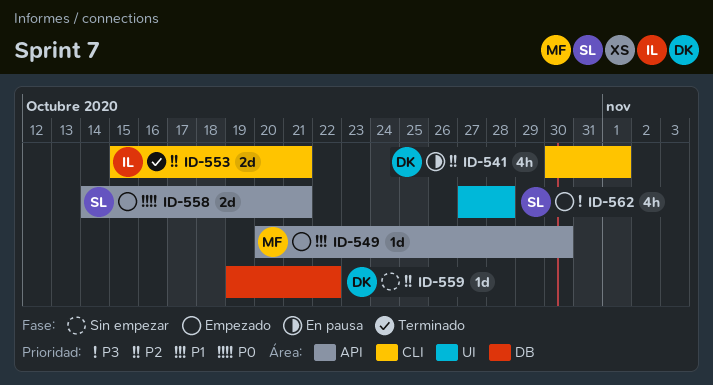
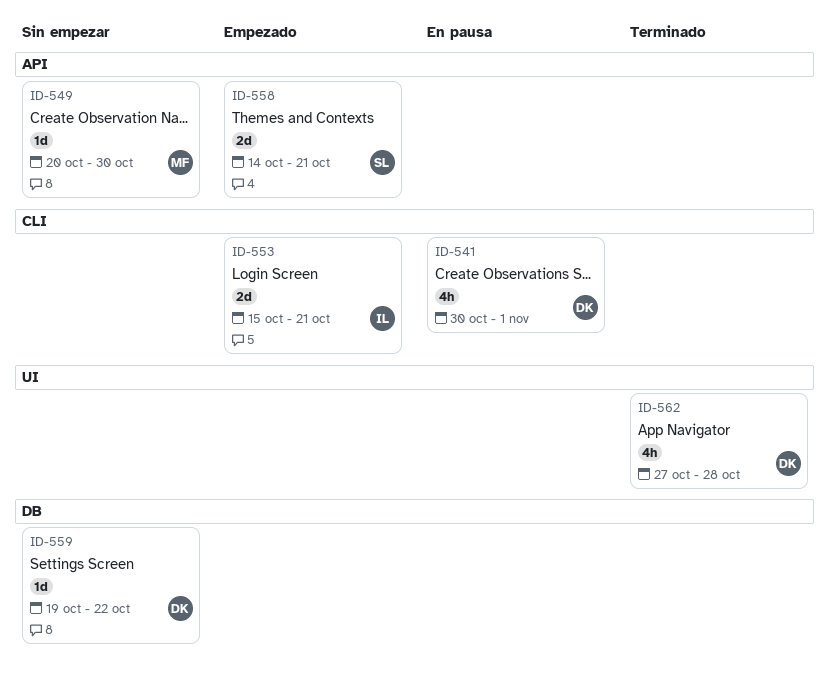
ID-549, status: Empezado -> Sin empezar
ID-553, status: Terminado -> Empezado
ID-562, status: Empezado -> Terminado
ID-562, owner: SL -> DK

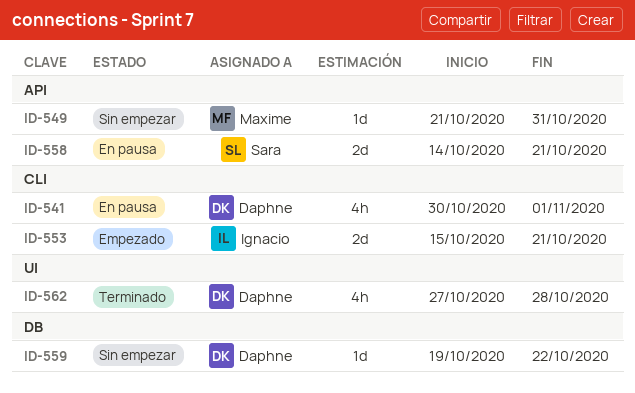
ID-549, start: Oct 20 -> Oct 21
ID-549, due: Oct 30 -> Oct 31
ID-558, status: Empezado -> En pausa

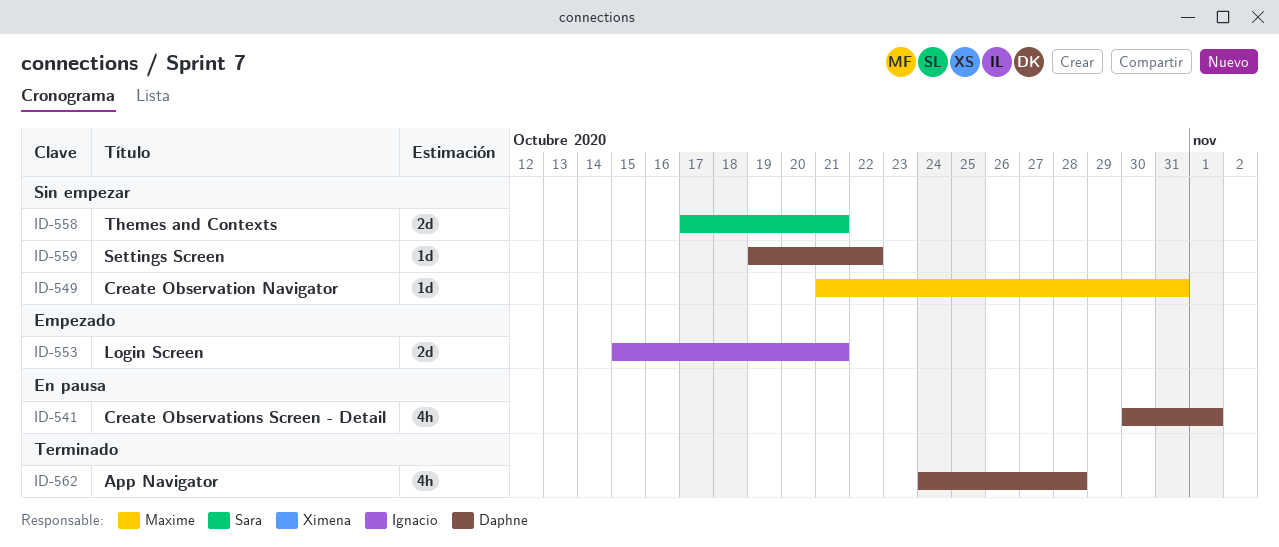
ID-558, status: En pausa -> Sin empezar
ID-558, start: Oct 14 -> Oct 17
ID-562, start: Oct 27 -> Oct 24

